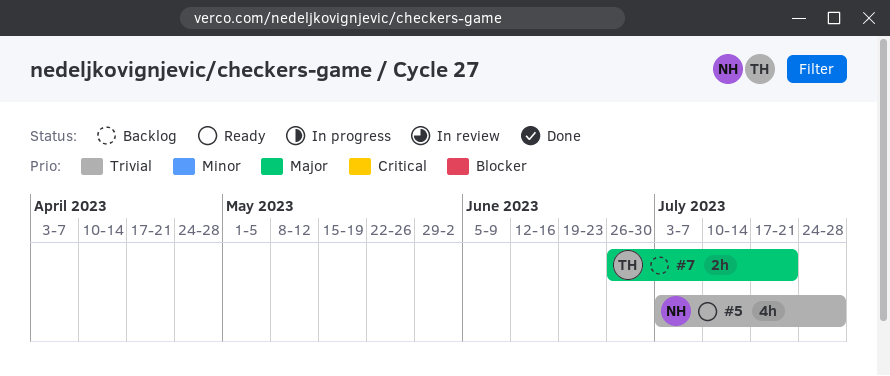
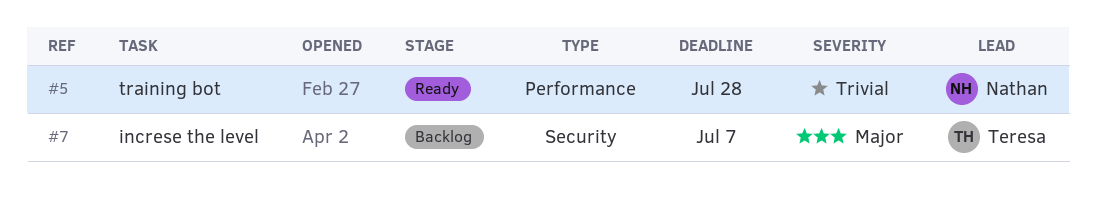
#7, due: Jul 21 -> Jul 7

